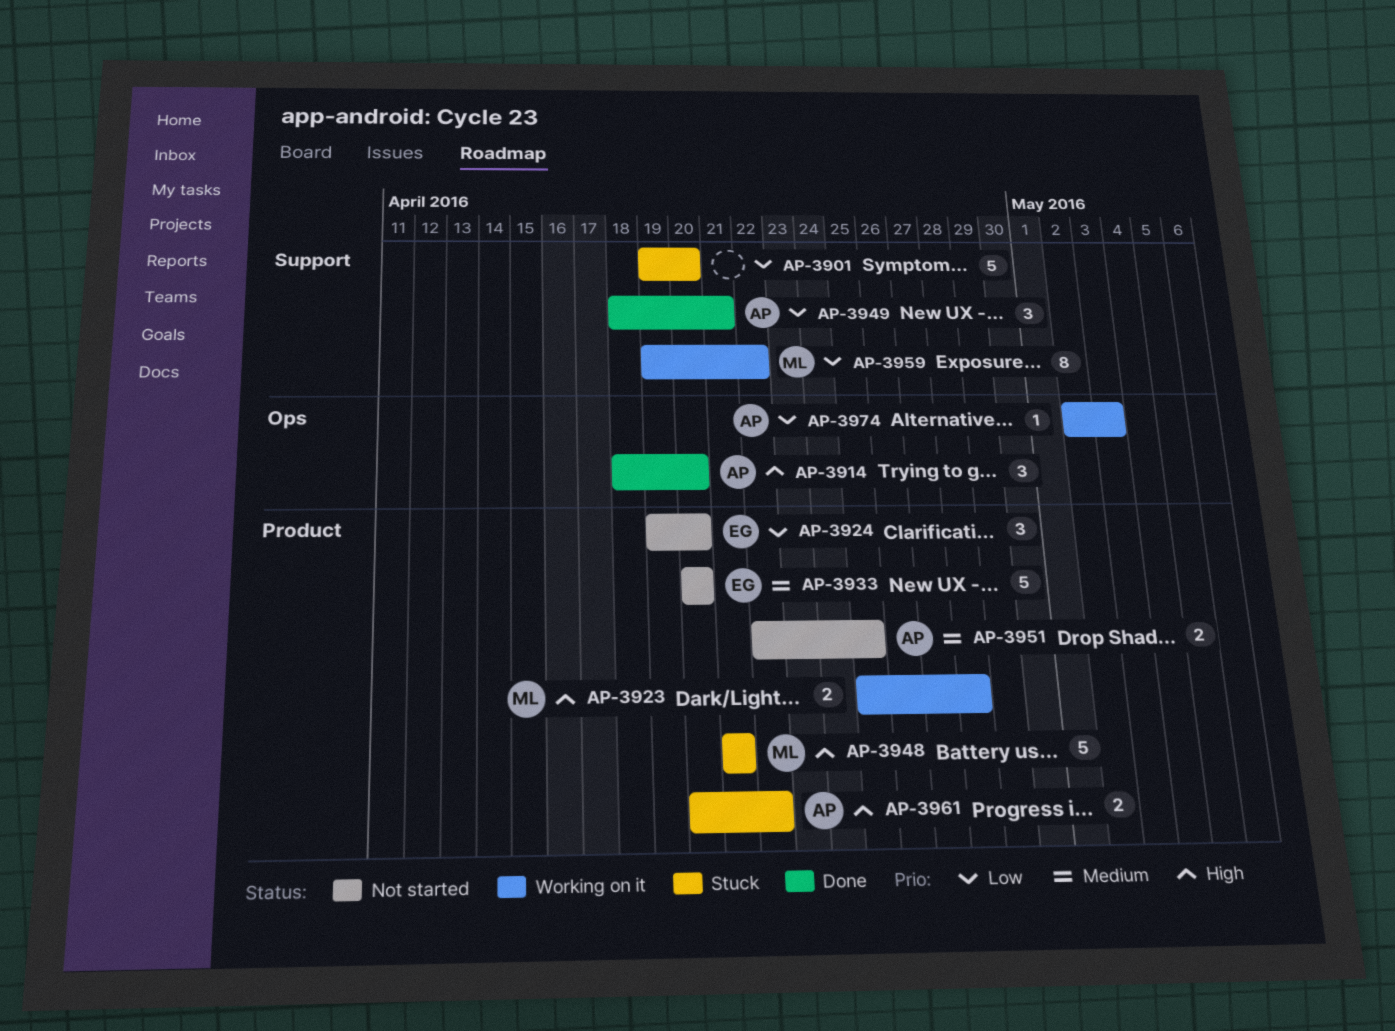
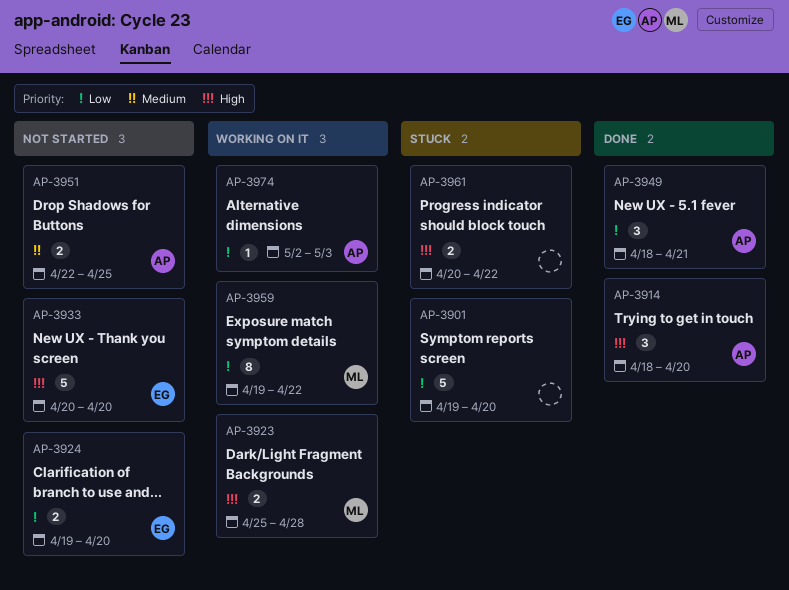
AP-3924, estimate: 3 -> 2
AP-3933, priority: Medium -> High
AP-3948: present -> none
AP-3961, owner: AP -> none

